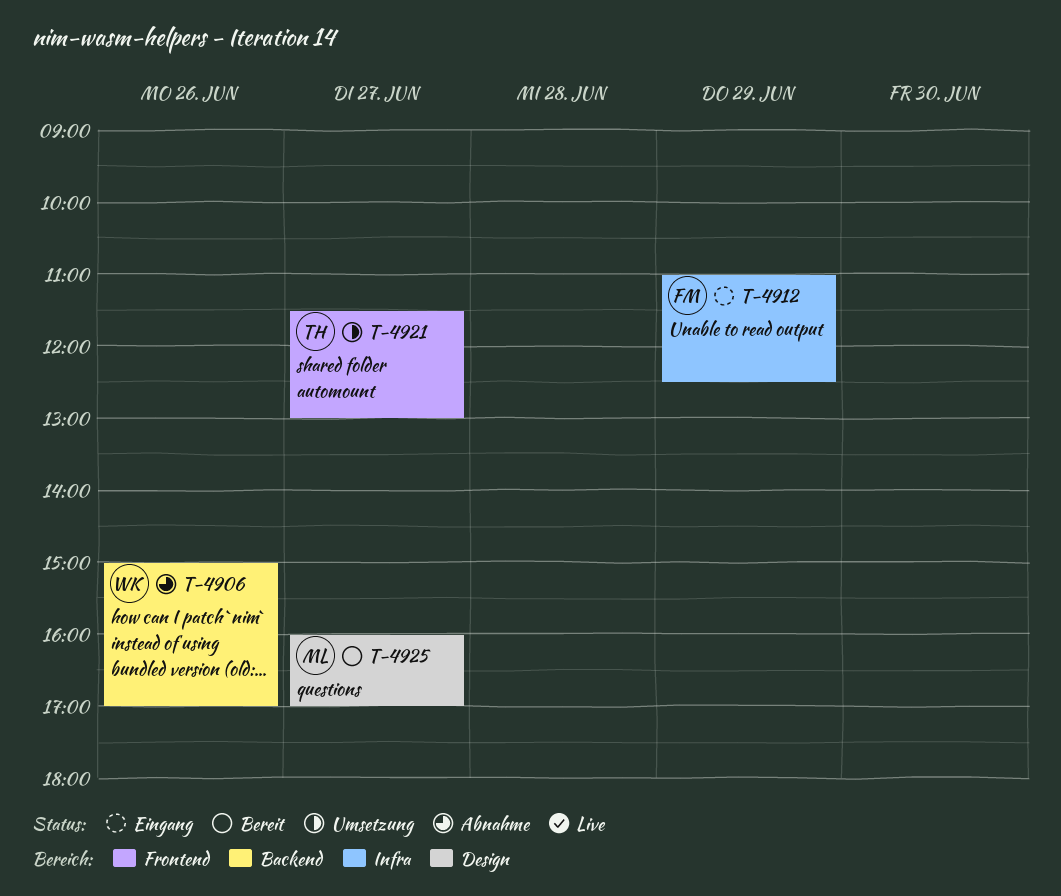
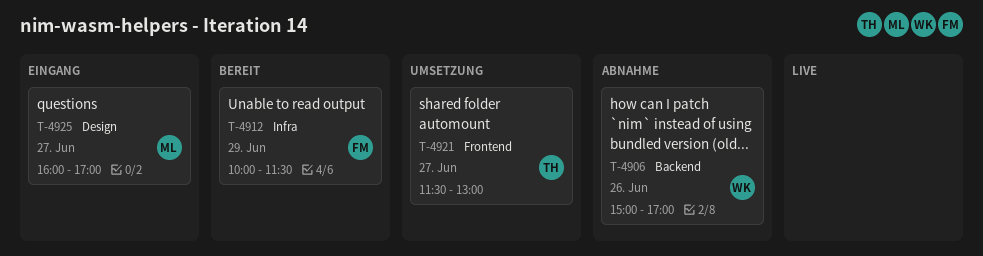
T-4912, status: Eingang -> Bereit
T-4912, begins: 11:00 -> 10:00
T-4912, ends: 12:30 -> 11:30
T-4925, status: Bereit -> Eingang

